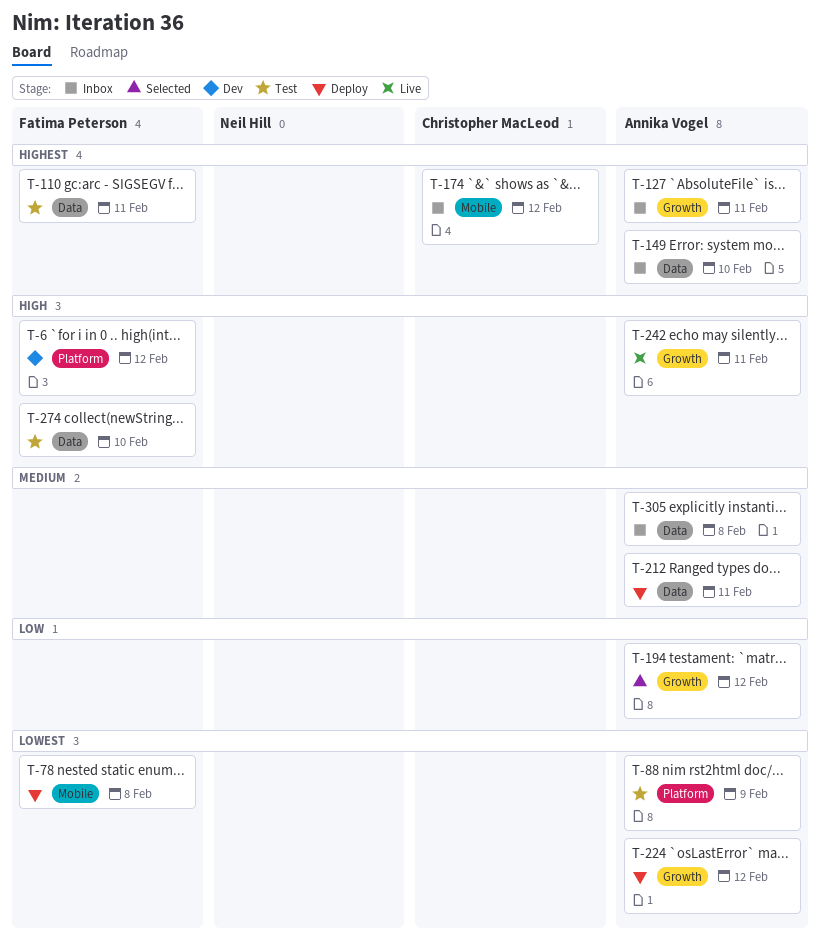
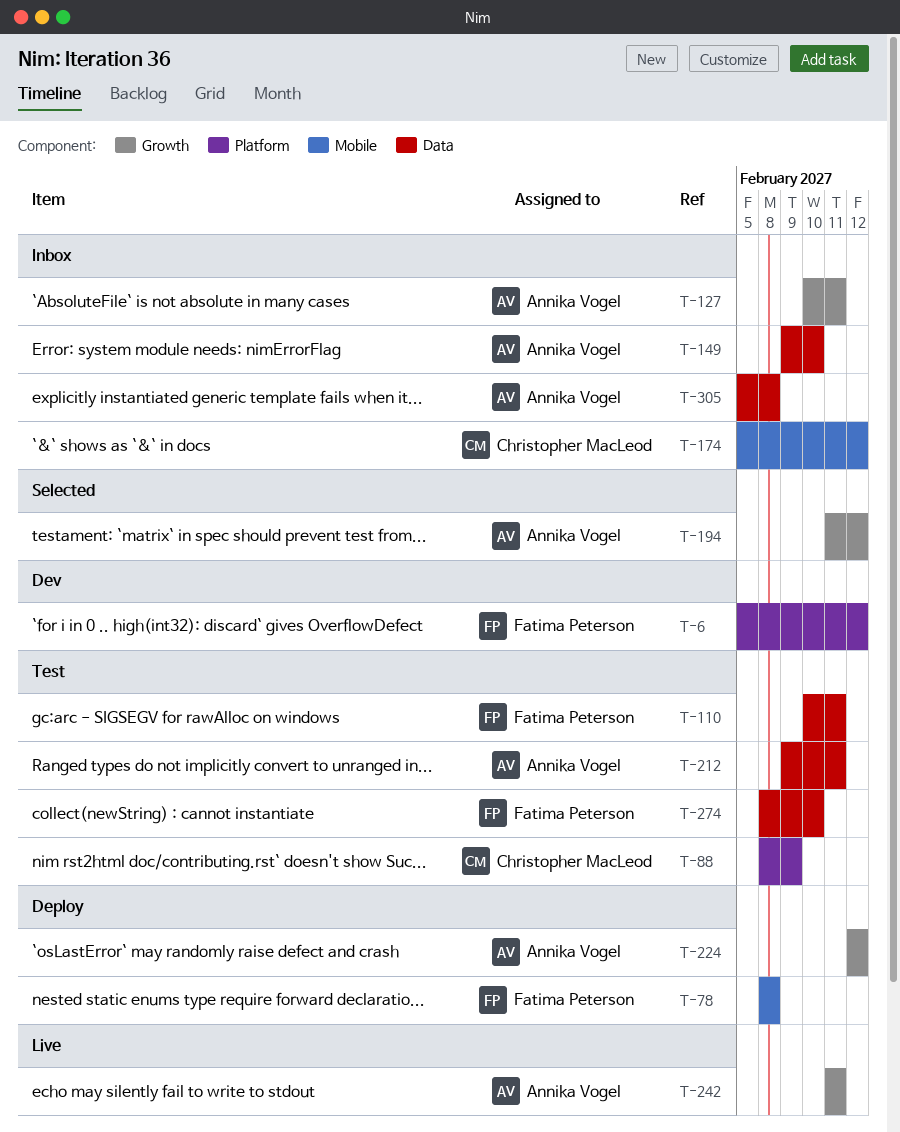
T-88, owner: Annika Vogel -> Christopher MacLeod
T-212, status: Deploy -> Test

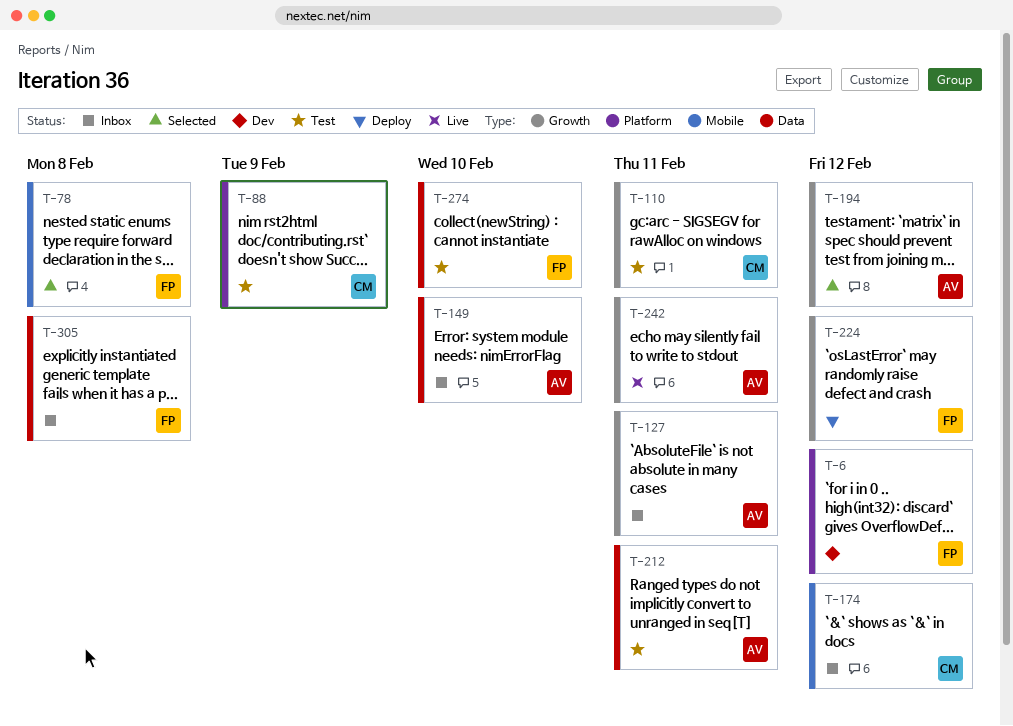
T-78, status: Deploy -> Selected
T-110, owner: Fatima Peterson -> Christopher MacLeod
T-110, label: Data -> Growth
T-224, owner: Annika Vogel -> Fatima Peterson
T-305, owner: Annika Vogel -> Fatima Peterson

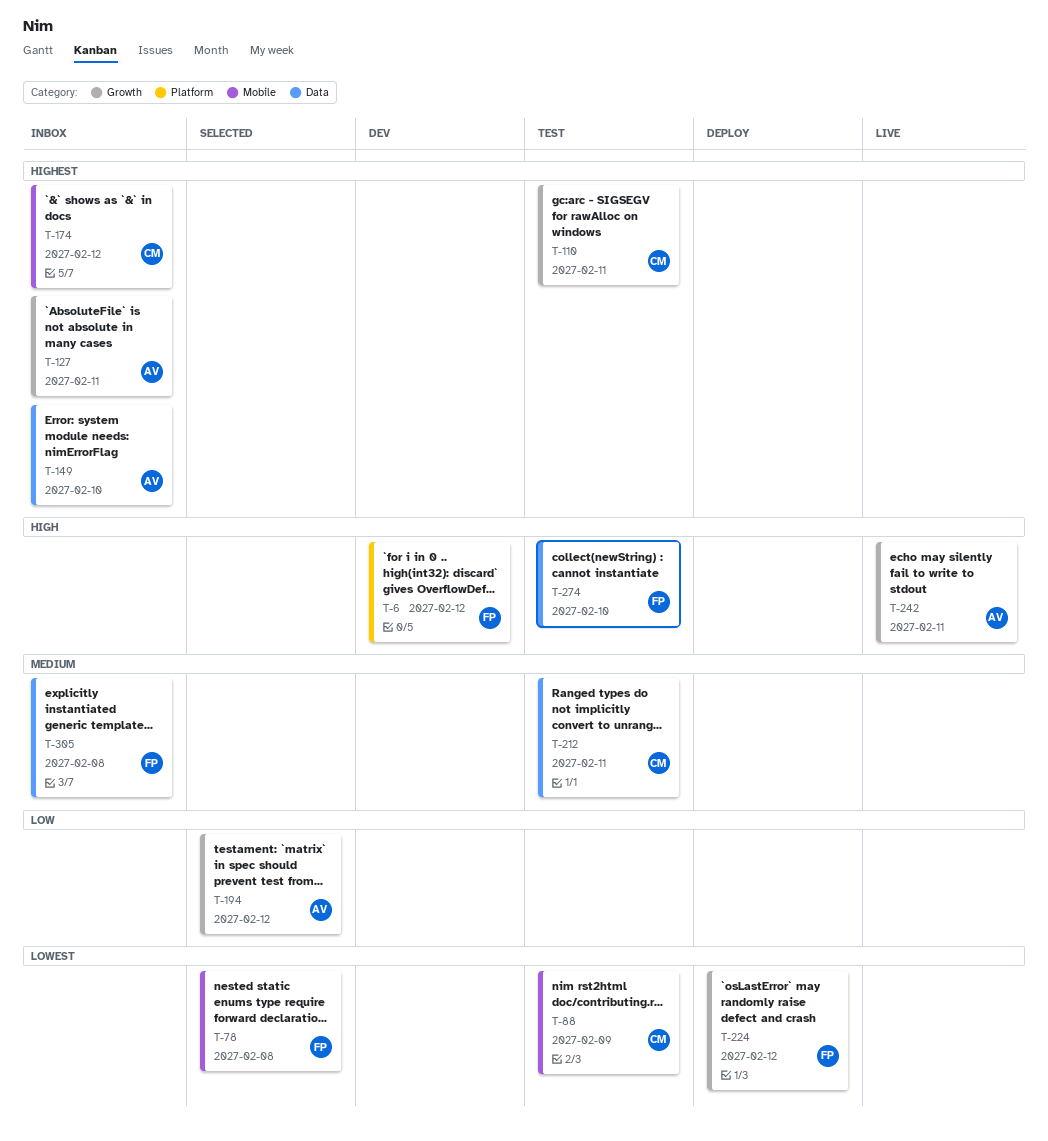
T-88, label: Platform -> Mobile
T-212, owner: AV -> CM

